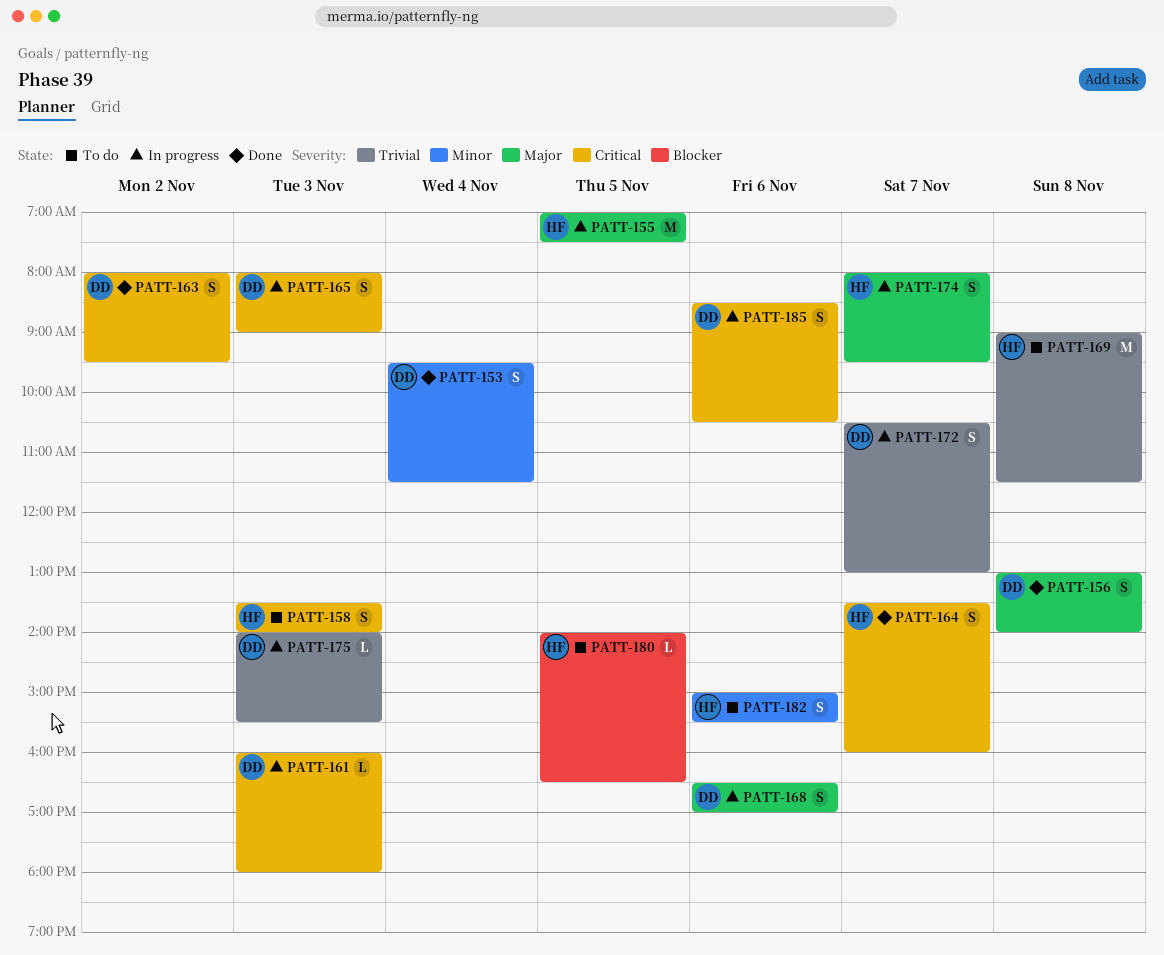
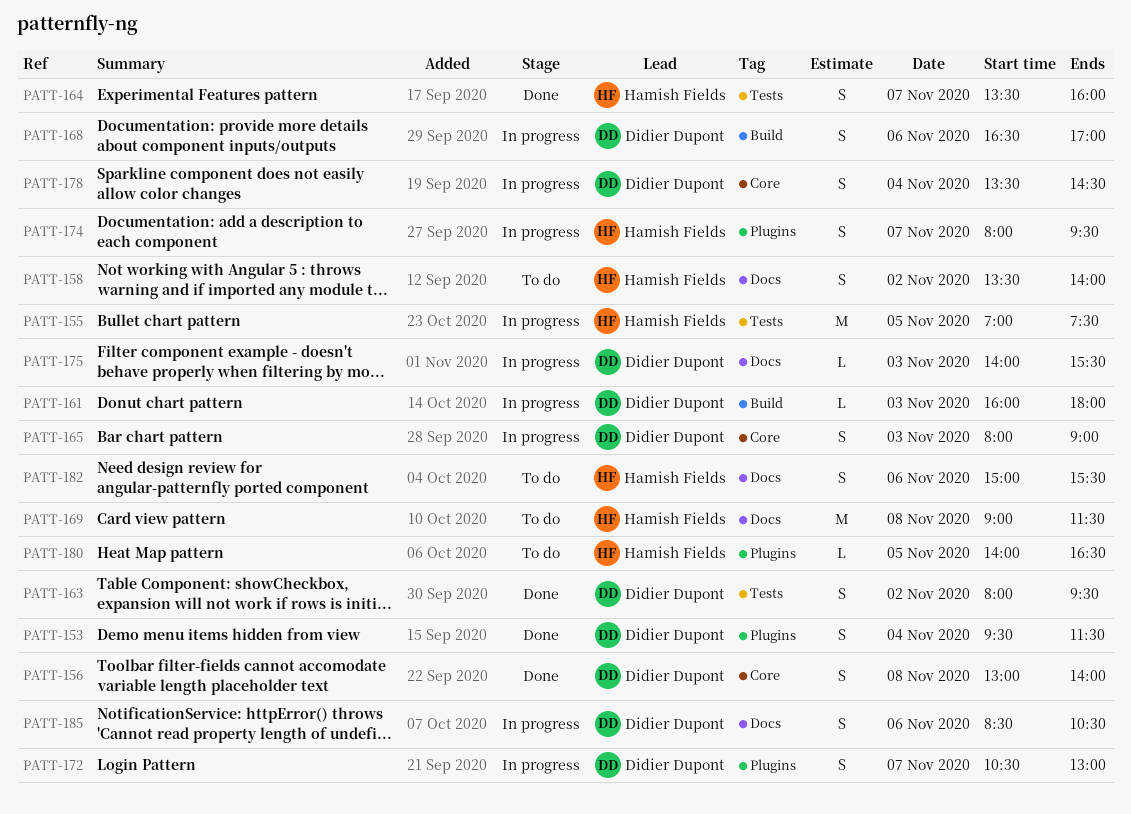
PATT-158, day: Nov 3 -> Nov 2
PATT-178: none -> present

